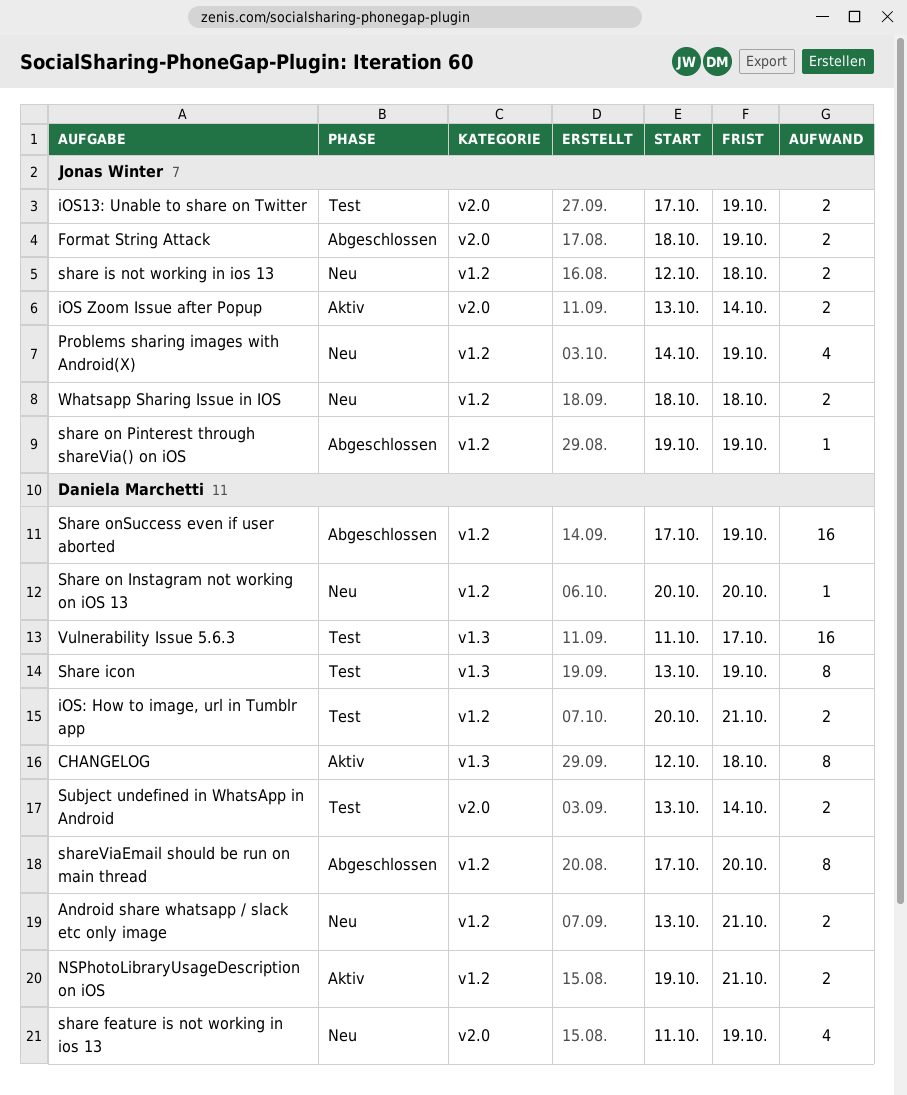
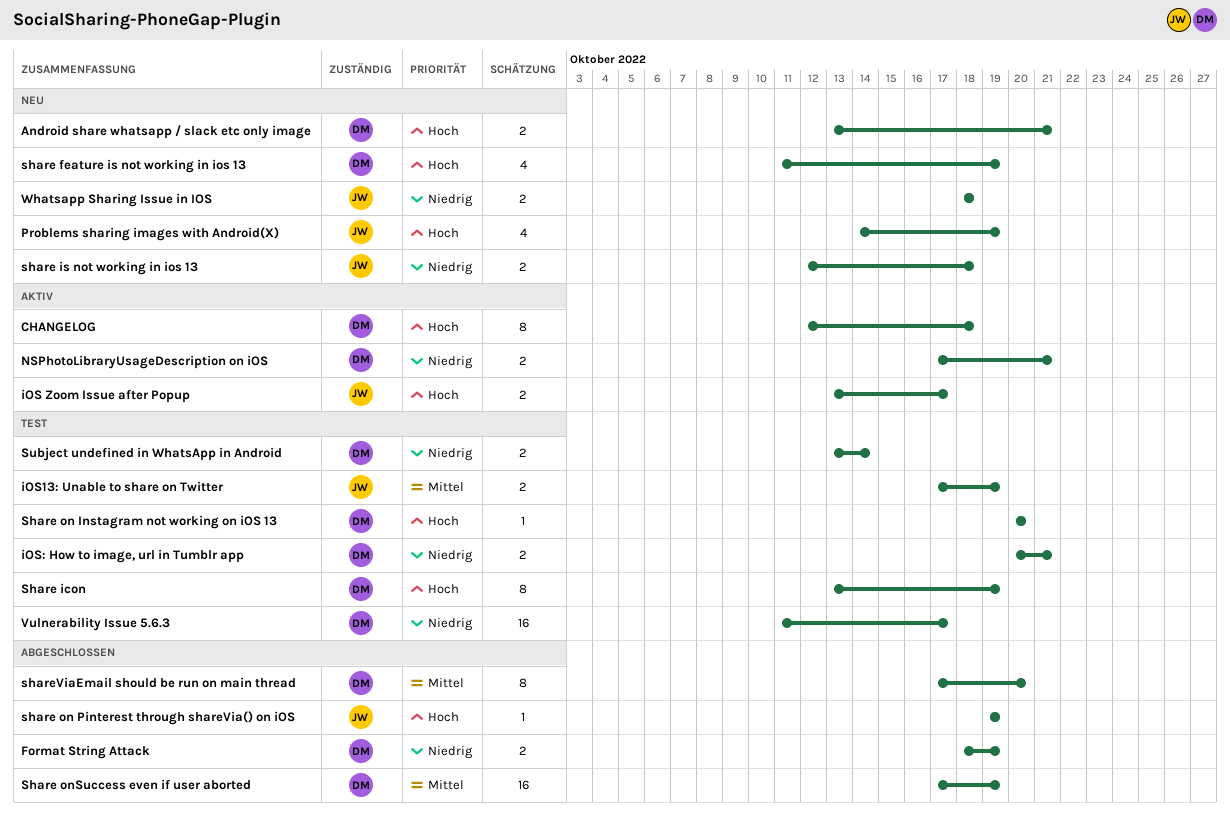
Format String Attack, owner: Jonas Winter -> Daniela Marchetti
iOS Zoom Issue after Popup, due: Oct 14 -> Oct 17
NSPhotoLibraryUsageDescription on iOS, start: Oct 19 -> Oct 17
Share on Instagram not working on iOS 13, status: Neu -> Test

